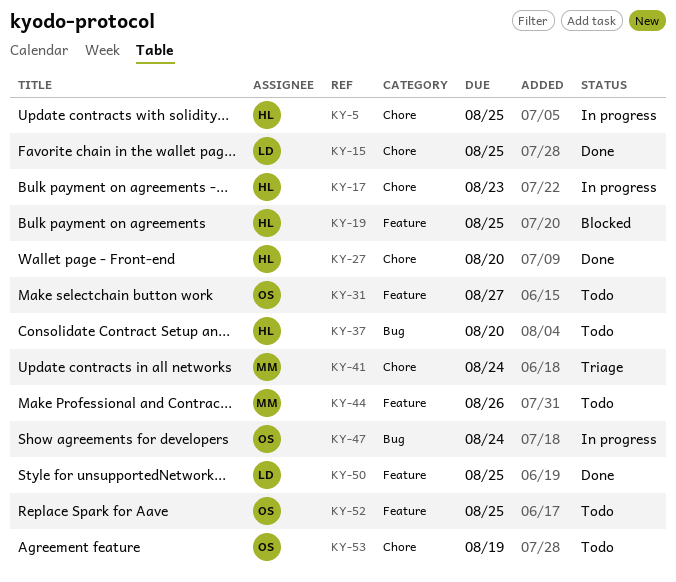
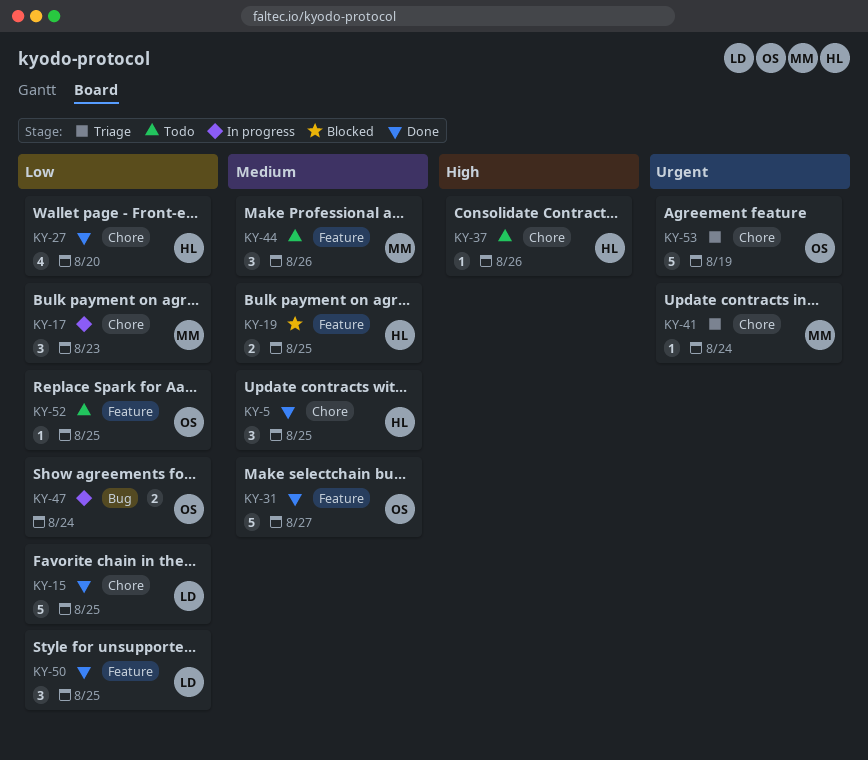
KY-5, status: In progress -> Done
KY-17, owner: HL -> MM
KY-31, status: Todo -> Done
KY-37, label: Bug -> Chore
KY-37, due: Aug 20 -> Aug 26
KY-53, status: Todo -> Triage

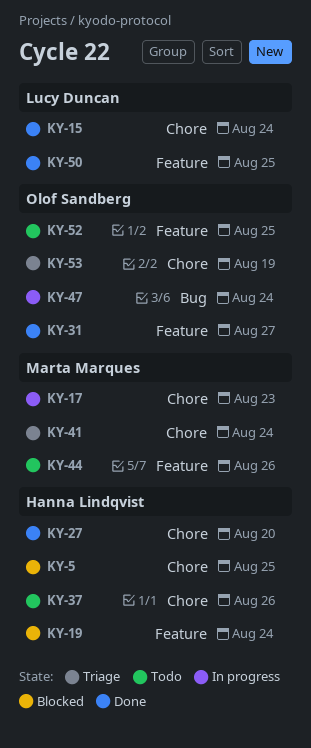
KY-5, status: Done -> Blocked
KY-15, due: Aug 25 -> Aug 24
KY-19, due: Aug 25 -> Aug 24

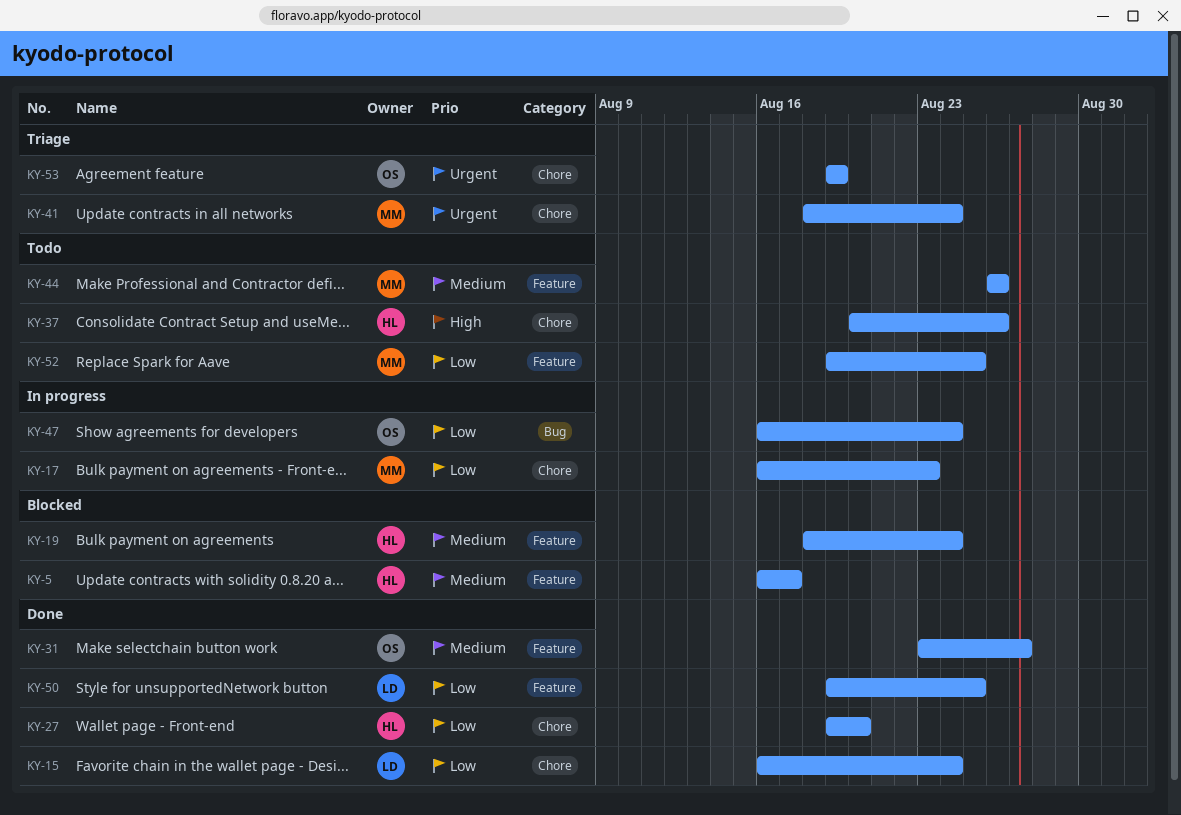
KY-5, label: Chore -> Feature
KY-5, due: Aug 25 -> Aug 17
KY-52, owner: Olof Sandberg -> Marta Marques

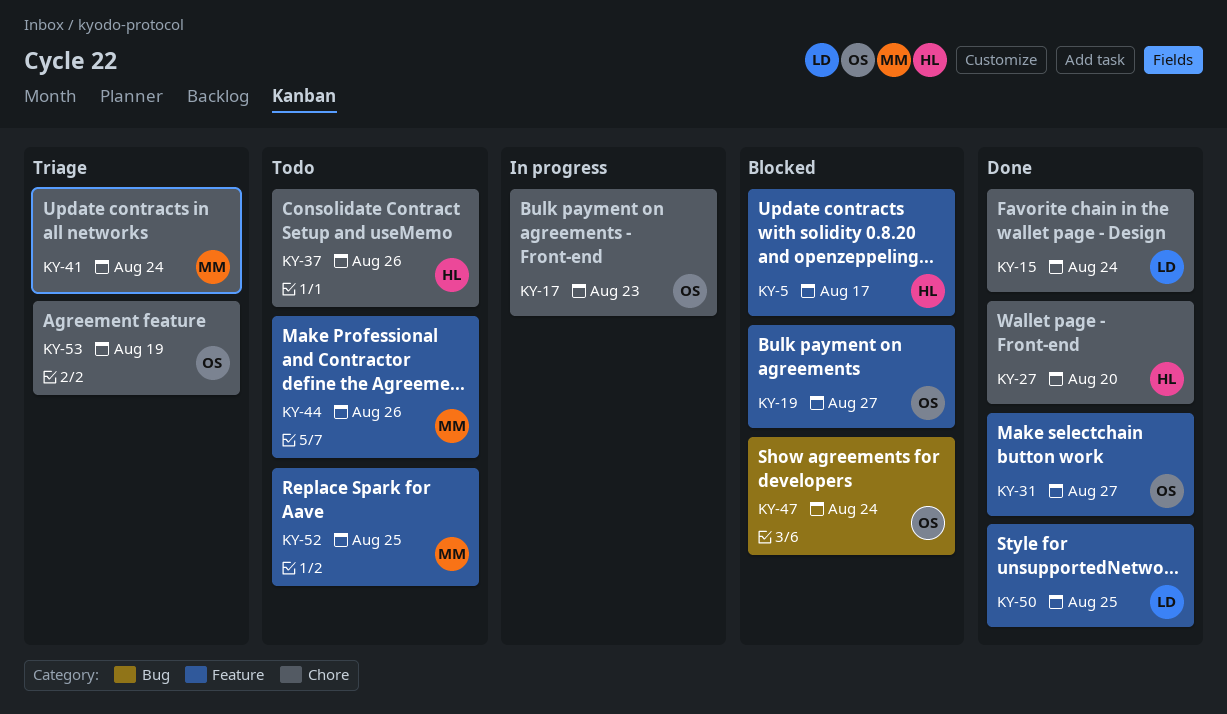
KY-17, owner: MM -> OS
KY-19, owner: HL -> OS
KY-19, due: Aug 24 -> Aug 27
KY-47, status: In progress -> Blocked

